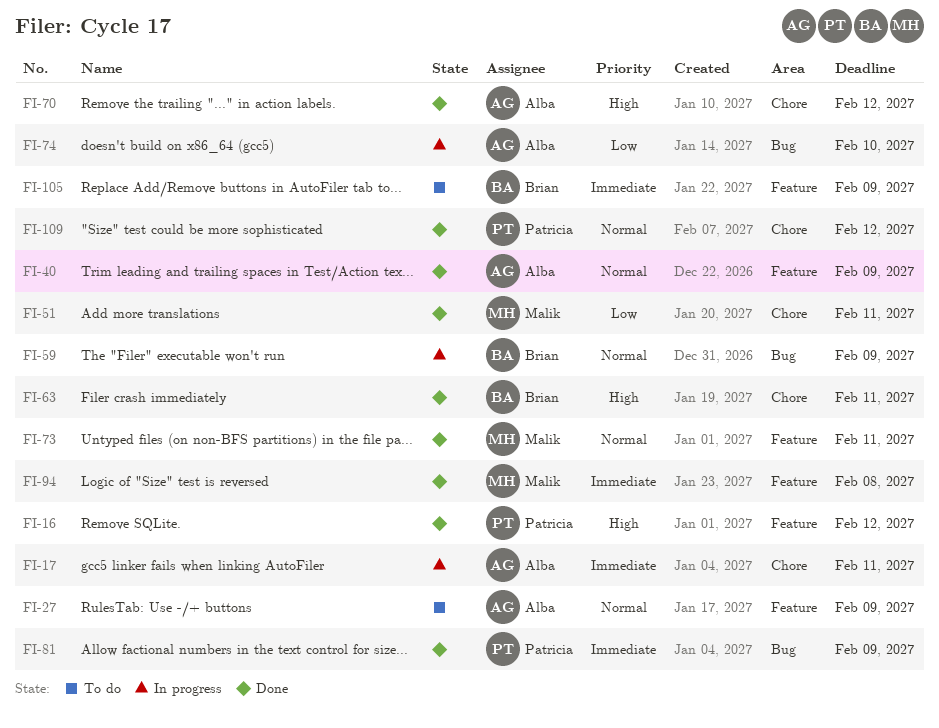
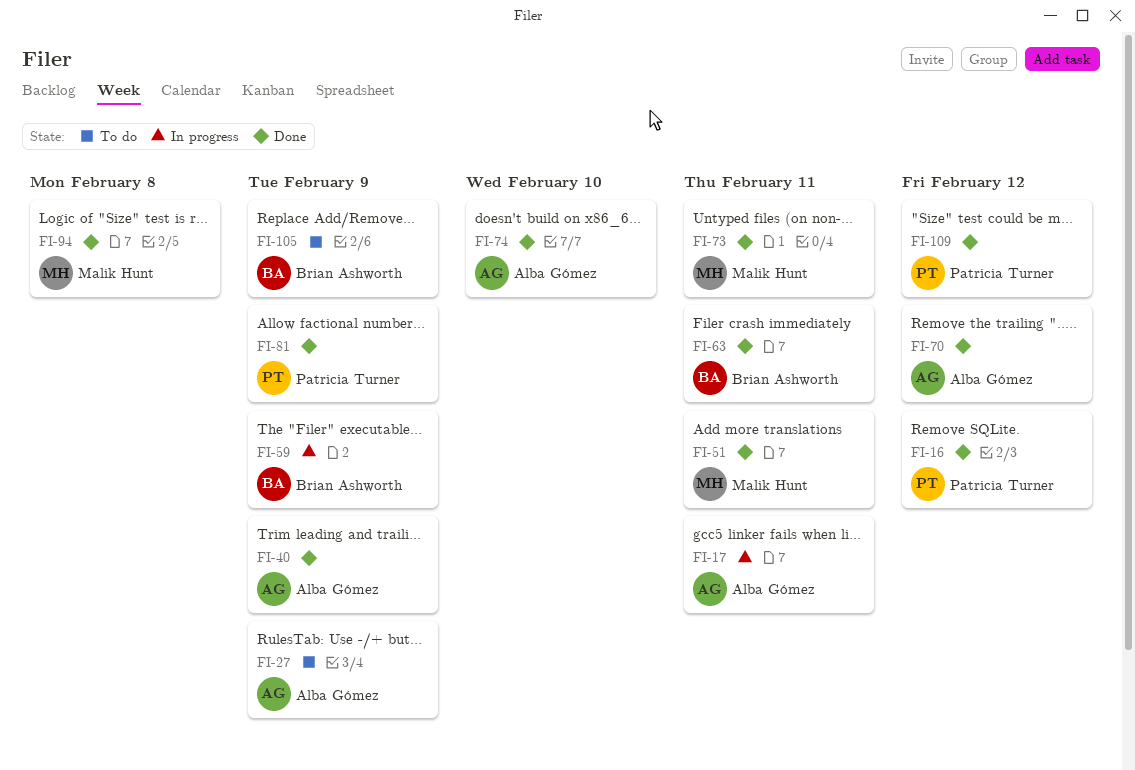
FI-74, status: In progress -> Done

